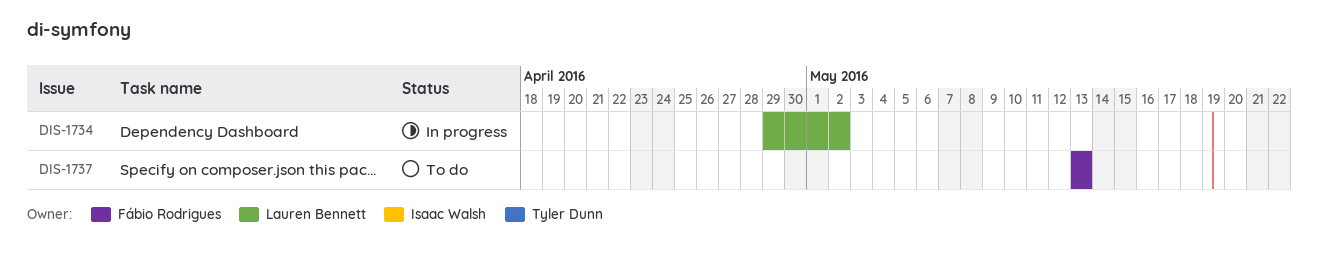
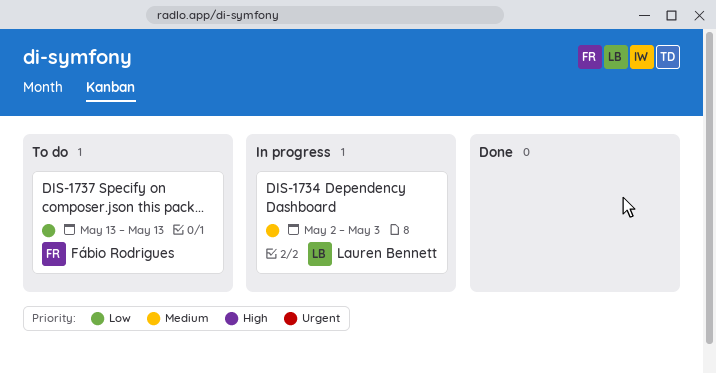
DIS-1734, start: Apr 29 -> May 2
DIS-1734, due: May 2 -> May 3

